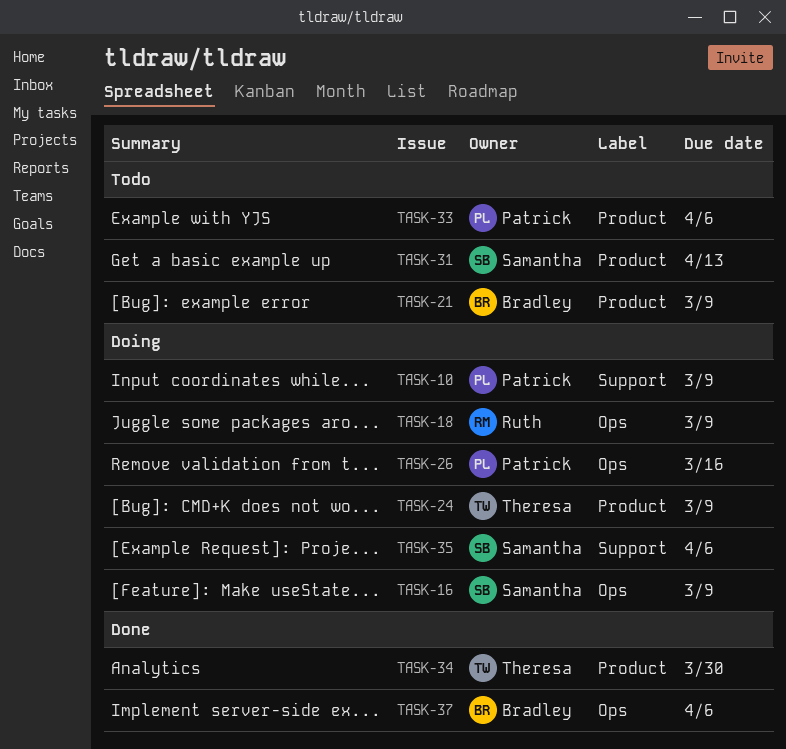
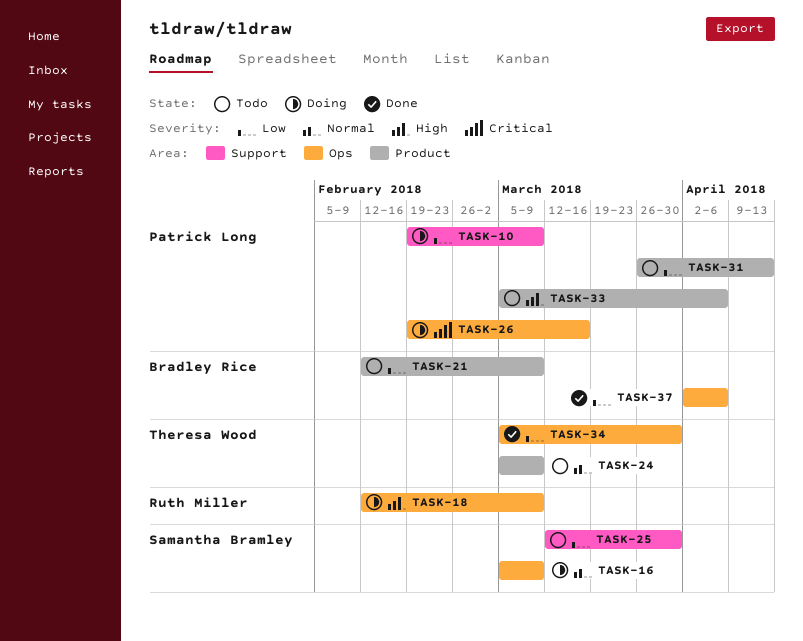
TASK-24, status: Doing -> Todo
TASK-25: none -> present
TASK-31, owner: Samantha Bramley -> Patrick Long
TASK-34, label: Product -> Ops
TASK-35: present -> none

